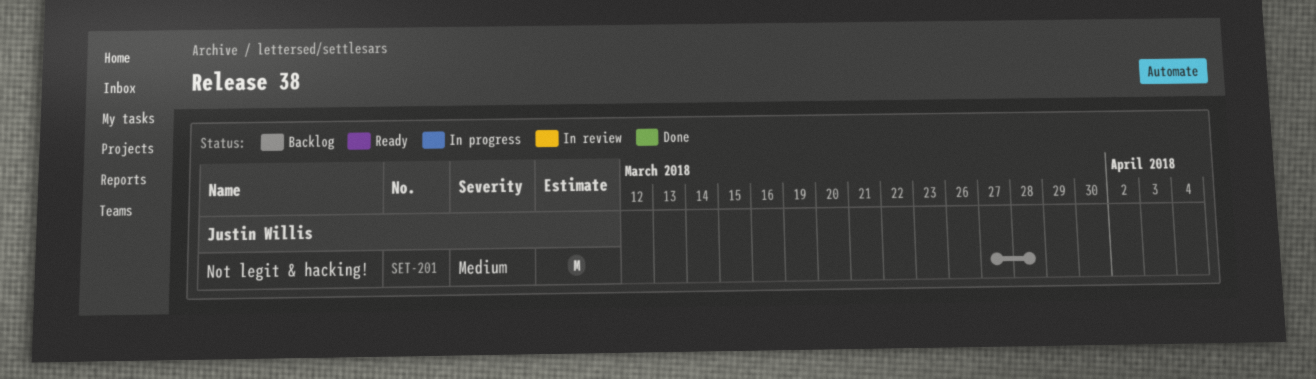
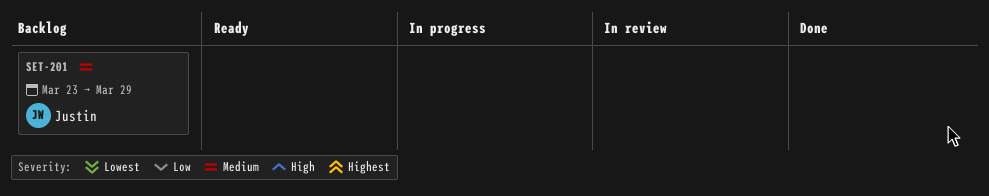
SET-201, start: Mar 27 -> Mar 23
SET-201, due: Mar 28 -> Mar 29

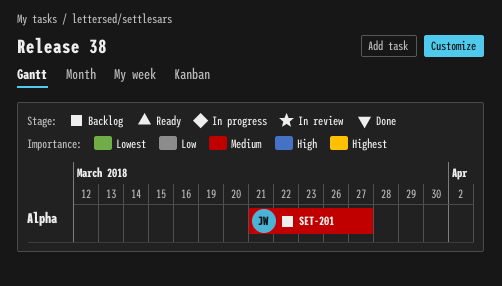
SET-201, start: Mar 23 -> Mar 21
SET-201, due: Mar 29 -> Mar 27

